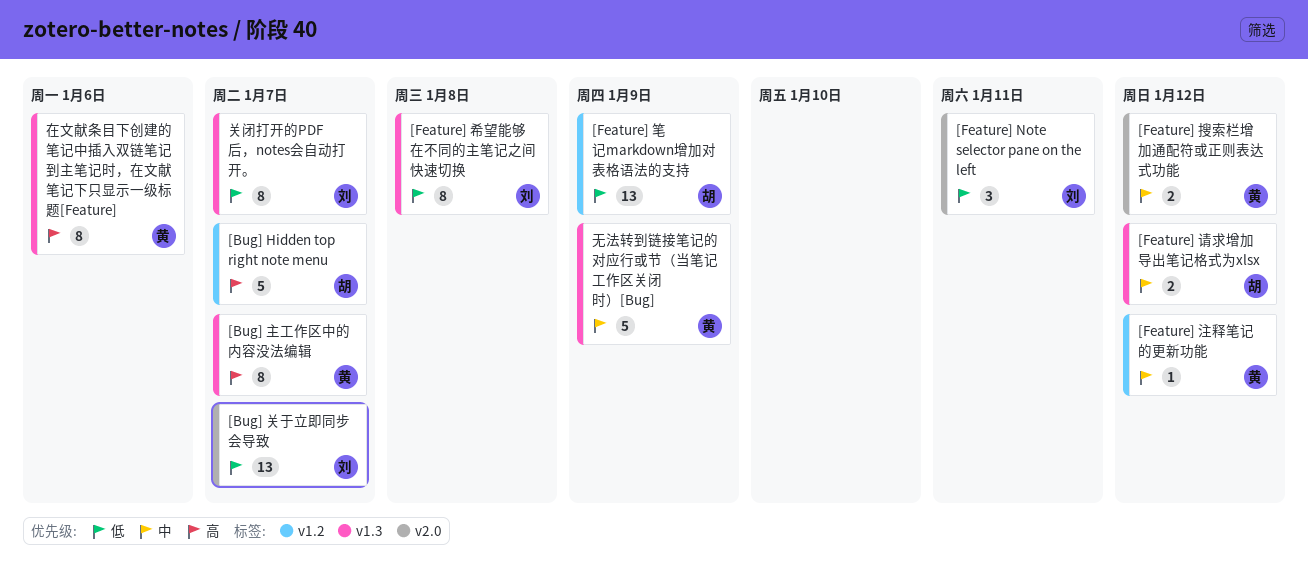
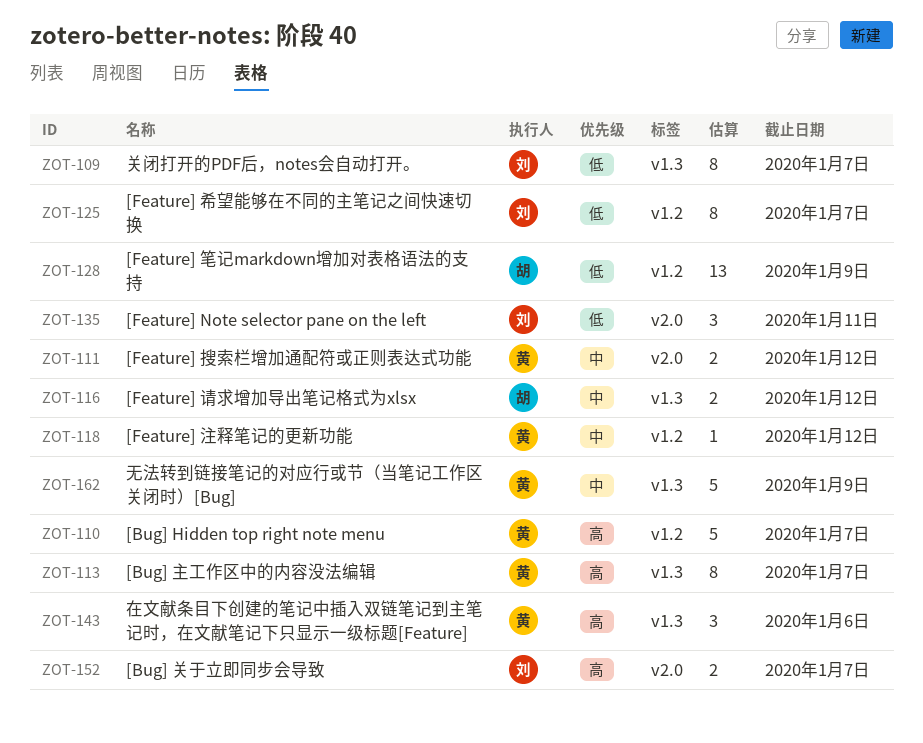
[Bug] Hidden top right note menu, owner: 胡 -> 黄
[Bug] 关于立即同步会导致, priority: 低 -> 高
[Bug] 关于立即同步会导致, estimate: 13 -> 2
[Feature] 希望能够在不同的主笔记之间快速切换, label: v1.3 -> v1.2
[Feature] 希望能够在不同的主笔记之间快速切换, due: Jan 8 -> Jan 7
在文献条目下创建的笔记中插入双链笔记到主笔记时，在文献笔记下只显示一级标题[Feature], estimate: 8 -> 3

